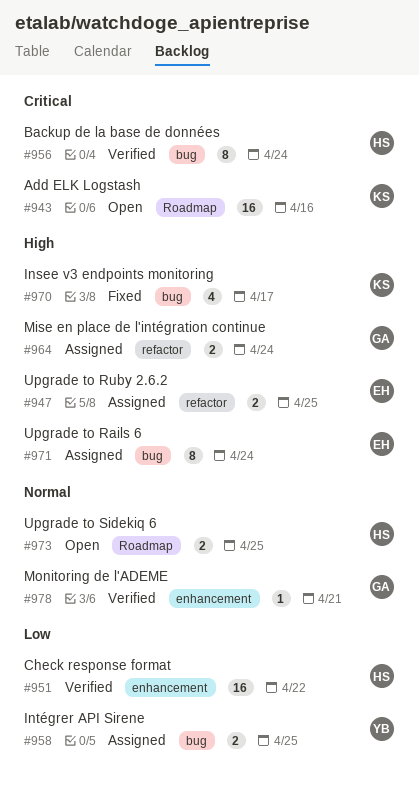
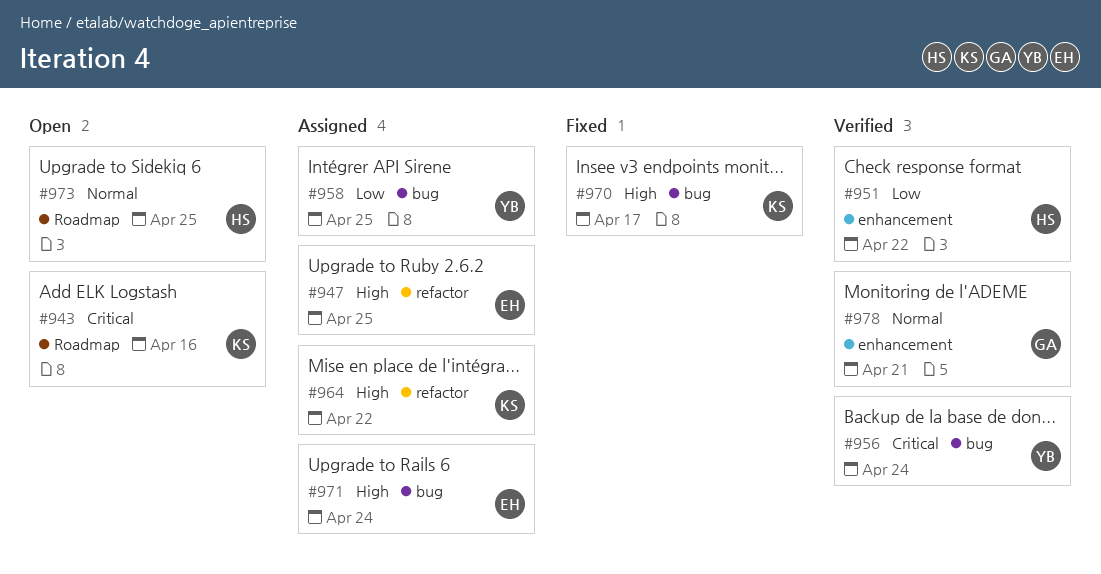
#956, owner: HS -> YB
#964, owner: GA -> KS
#964, due: Apr 24 -> Apr 22

